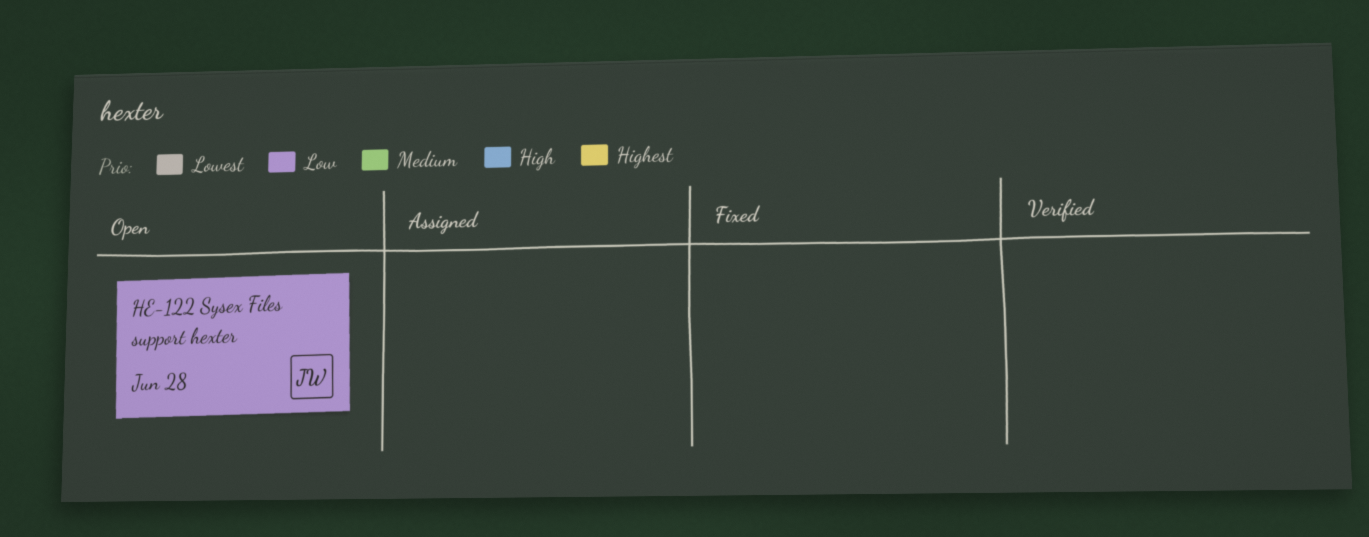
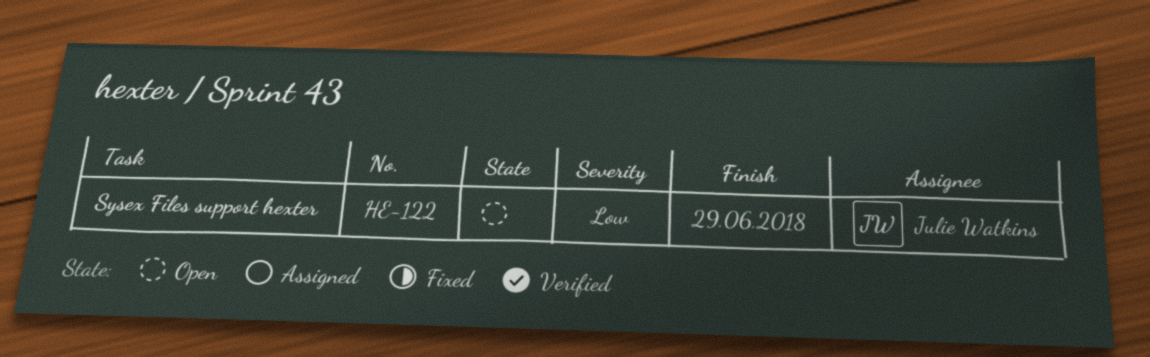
HE-122, due: Jun 28 -> Jun 29

